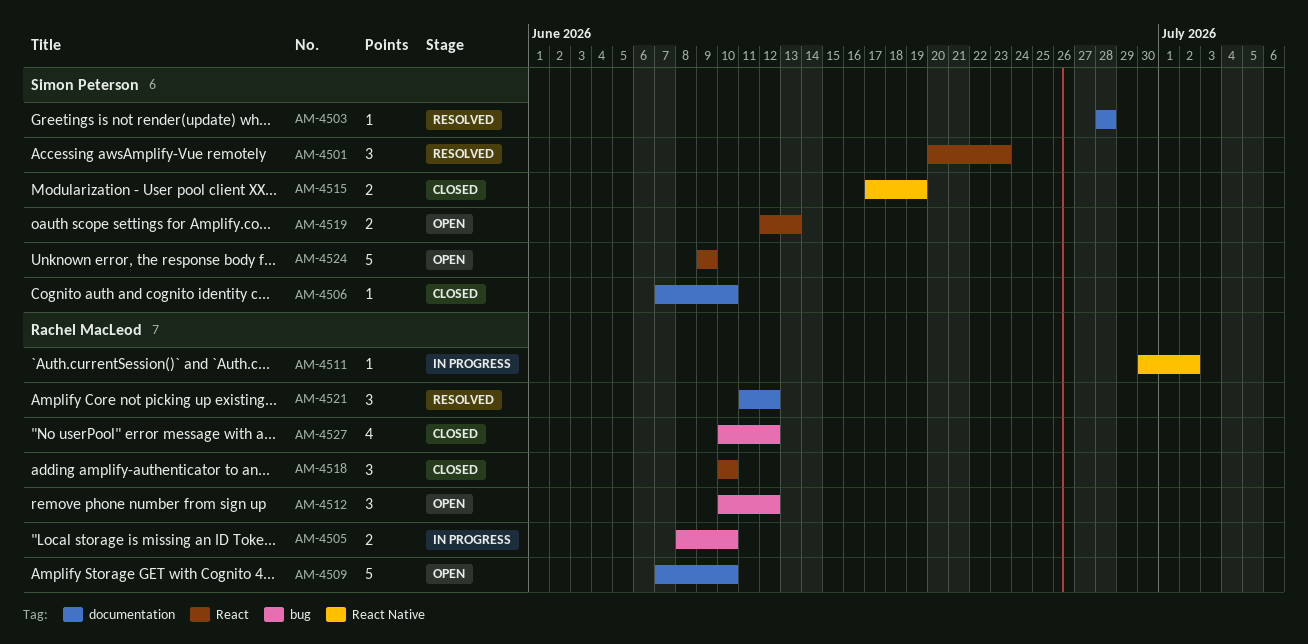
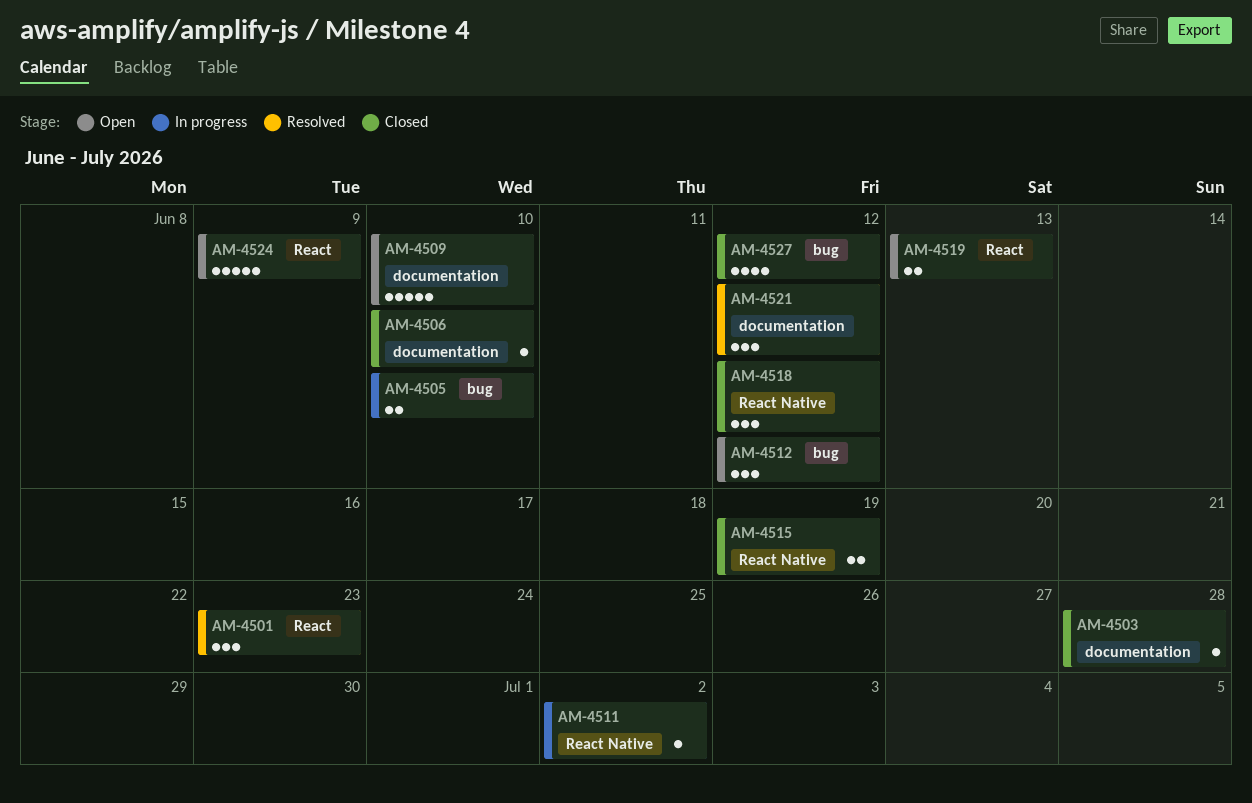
AM-4503, status: Resolved -> Closed
AM-4518, label: React -> React Native
AM-4518, due: Jun 10 -> Jun 12

